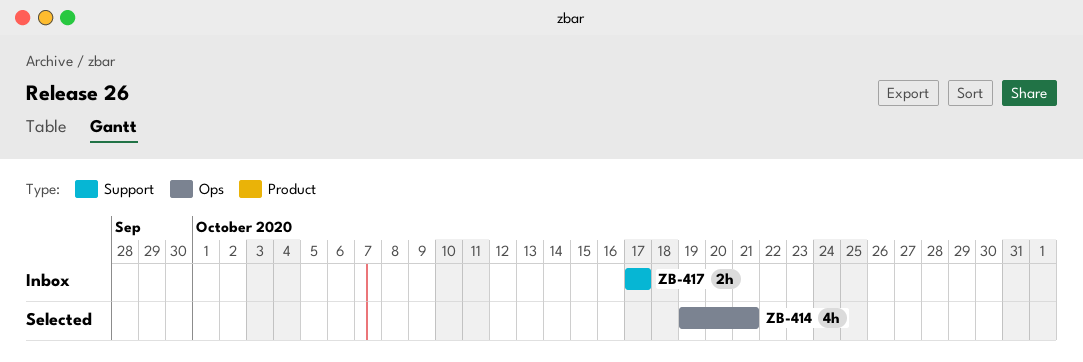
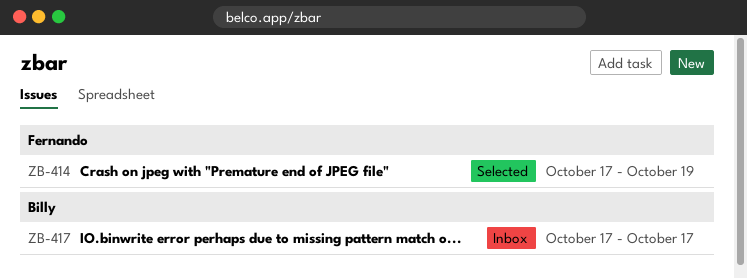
ZB-414, start: Oct 19 -> Oct 17
ZB-414, due: Oct 21 -> Oct 19

